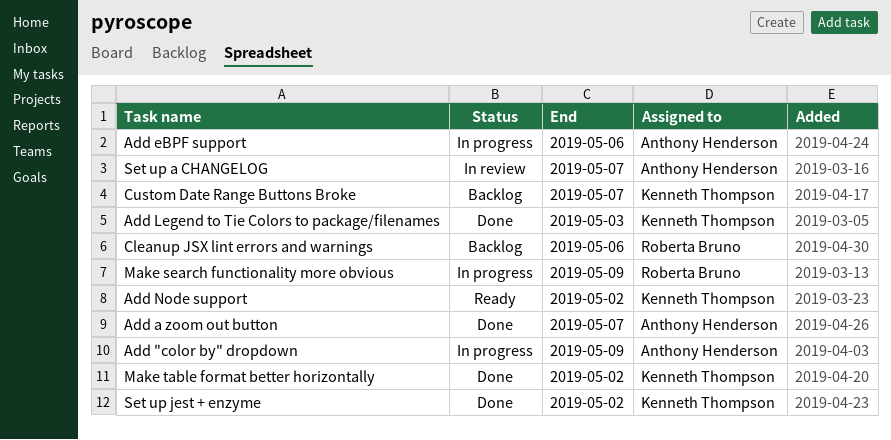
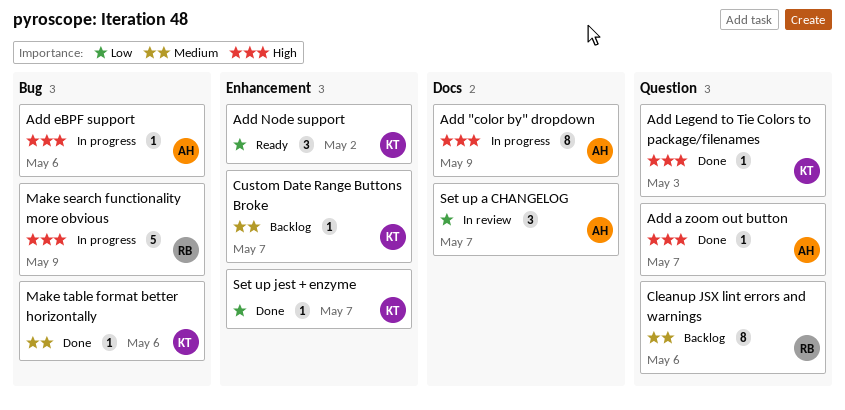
Make table format better horizontally, due: May 2 -> May 6
Set up jest + enzyme, due: May 2 -> May 7

